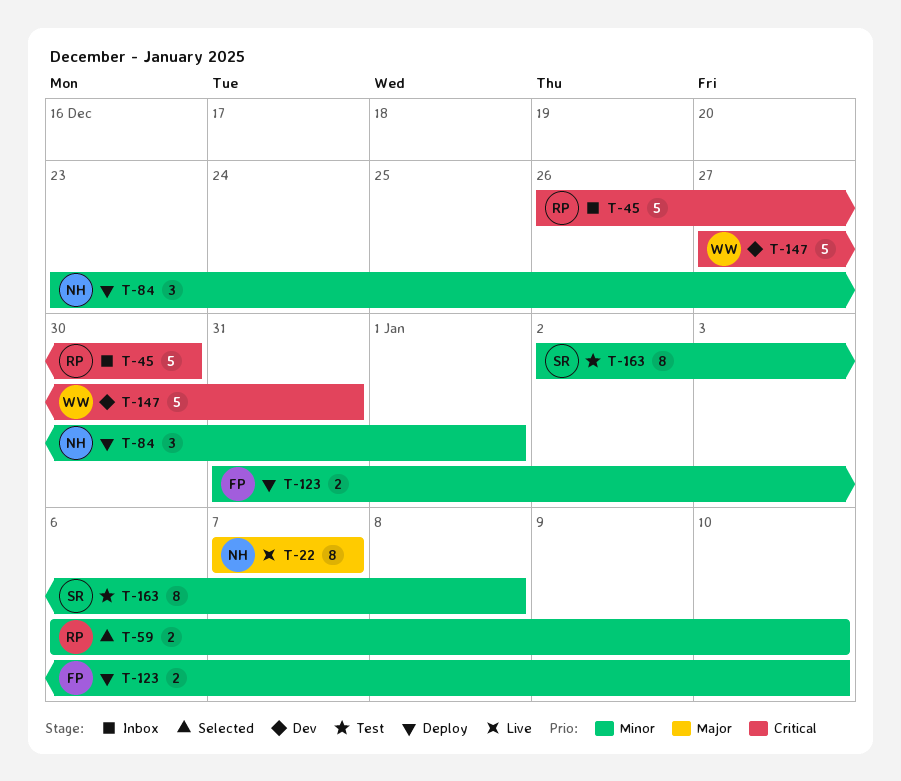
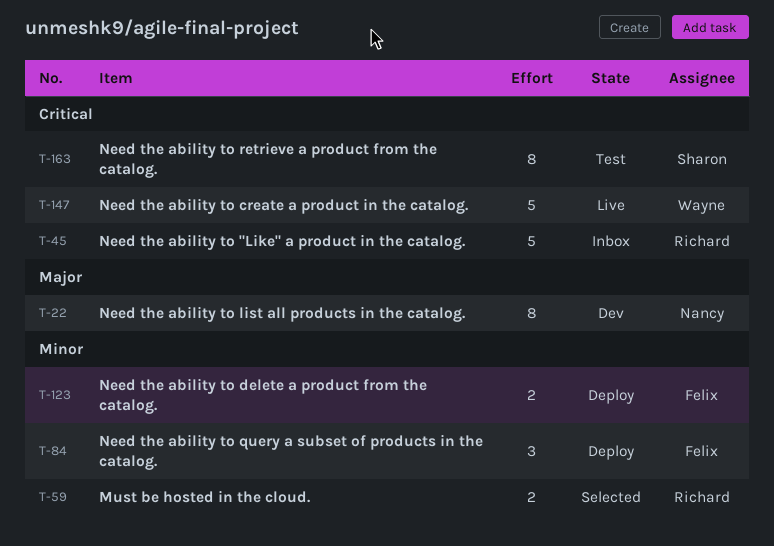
T-22, status: Live -> Dev
T-84, owner: Nancy -> Felix
T-147, status: Dev -> Live
T-163, priority: Minor -> Critical

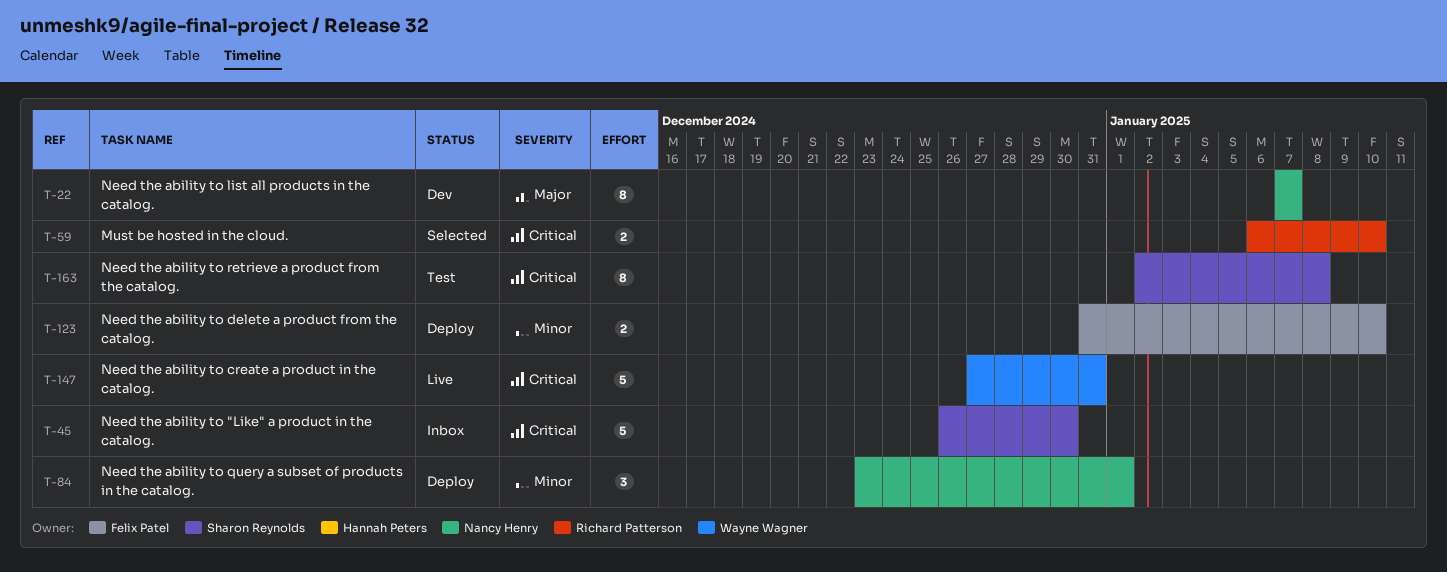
T-45, owner: Richard Patterson -> Sharon Reynolds
T-59, priority: Minor -> Critical
T-84, owner: Felix Patel -> Nancy Henry

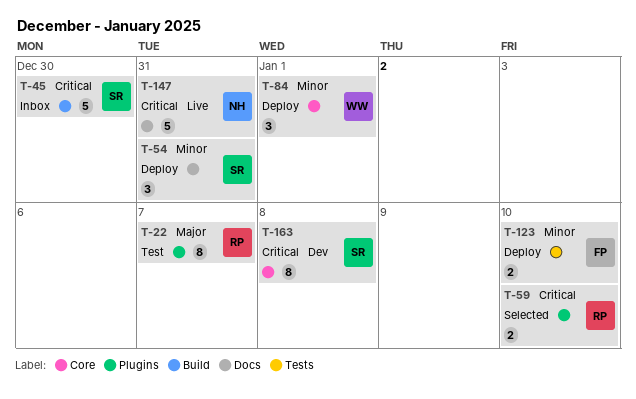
T-22, status: Dev -> Test
T-22, owner: Nancy Henry -> Richard Patterson
T-54: none -> present
T-84, owner: Nancy Henry -> Wayne Wagner
T-147, owner: Wayne Wagner -> Nancy Henry
T-163, status: Test -> Dev

